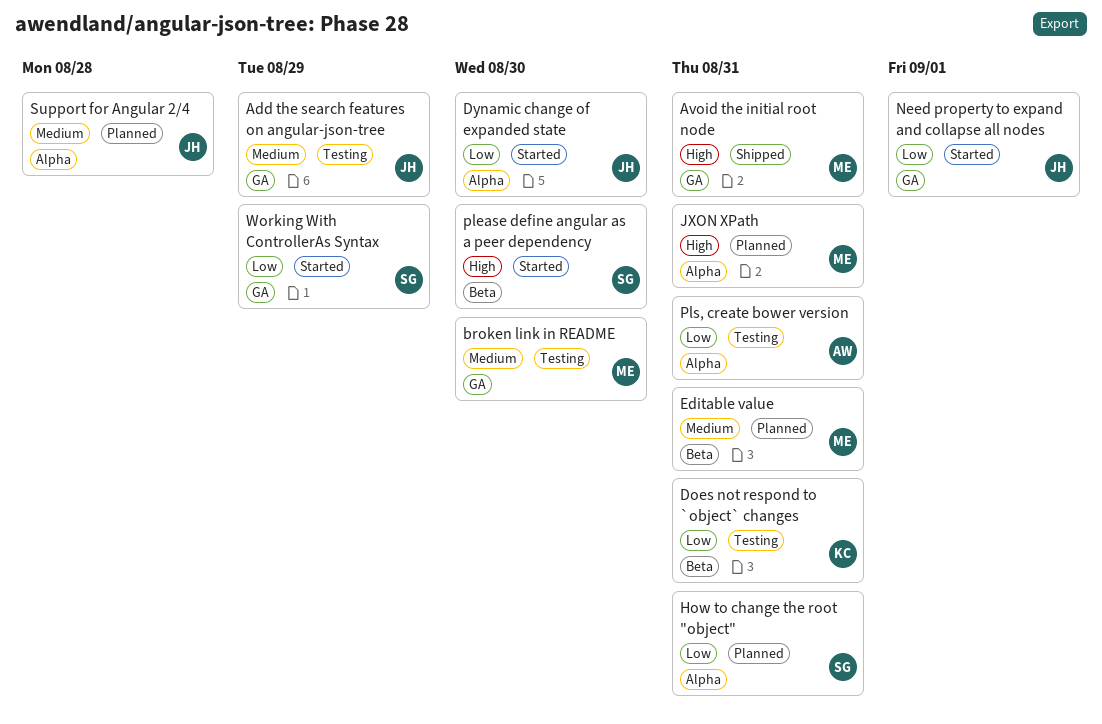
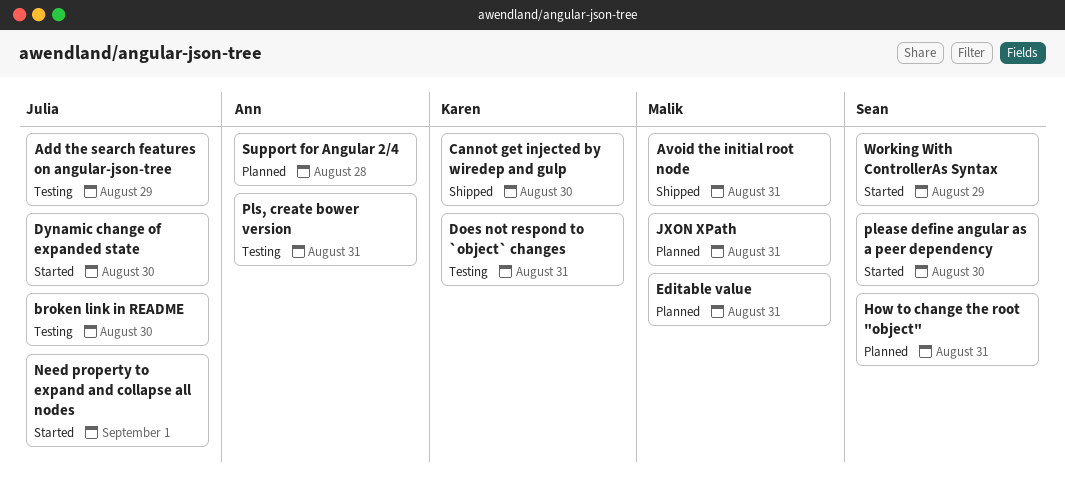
broken link in README, owner: Malik -> Julia
Cannot get injected by wiredep and gulp: none -> present
Support for Angular 2/4, owner: Julia -> Ann

